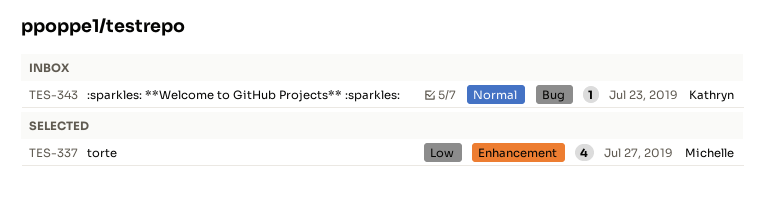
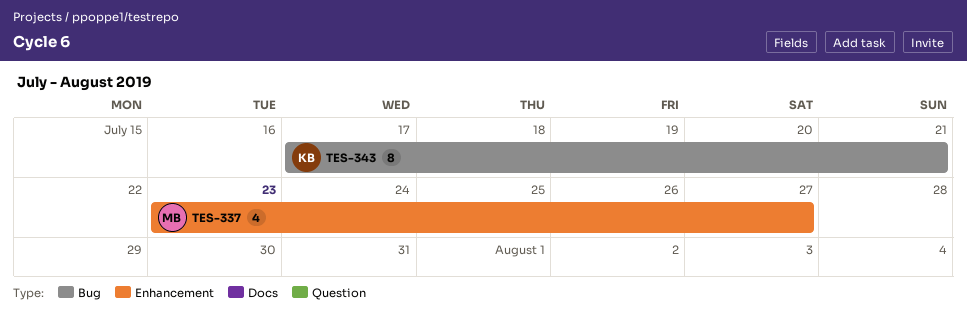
TES-343, estimate: 1 -> 8
TES-343, due: Jul 23 -> Jul 21

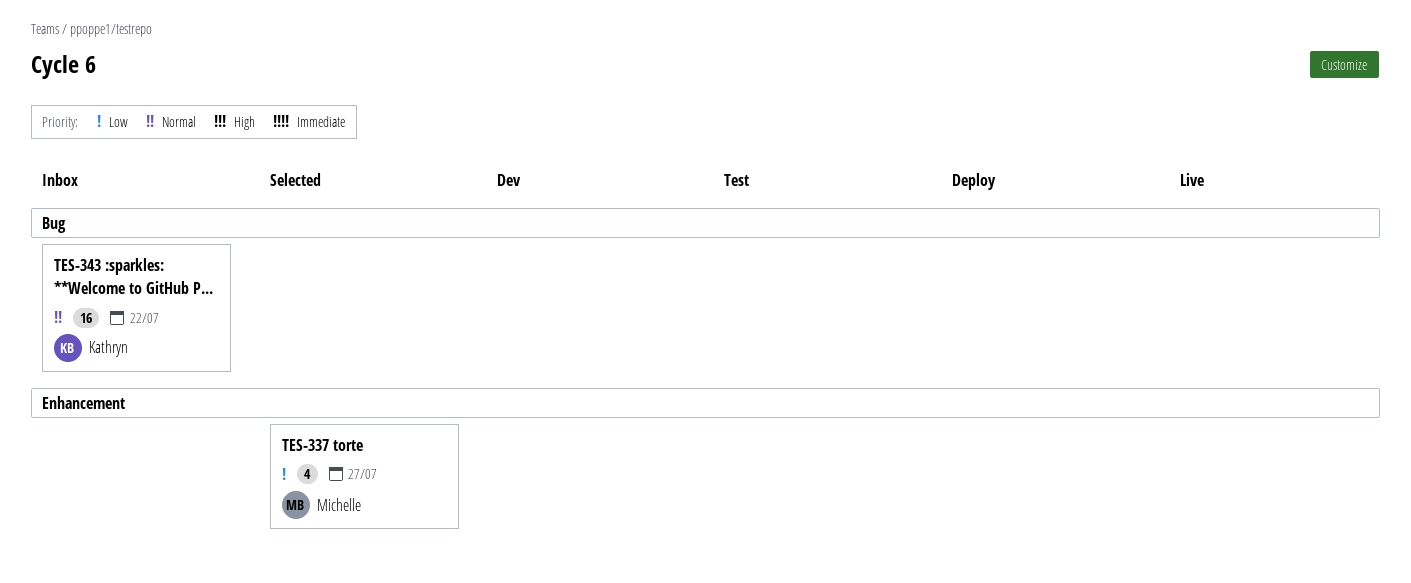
TES-343, estimate: 8 -> 16
TES-343, due: Jul 21 -> Jul 22

